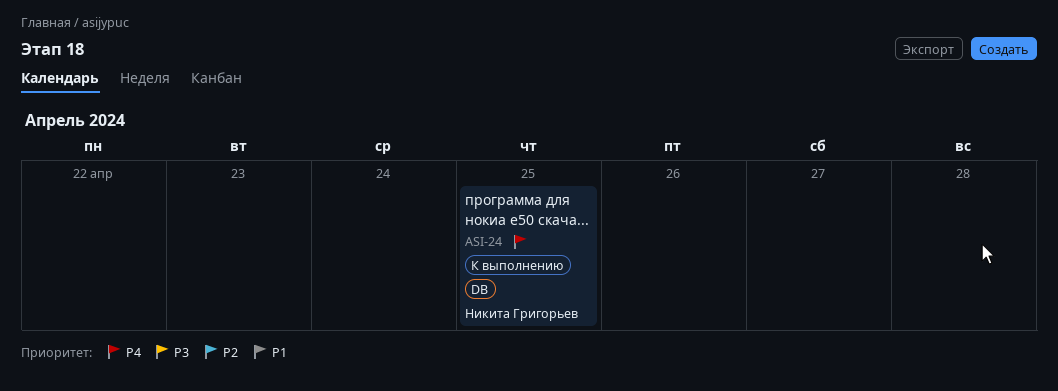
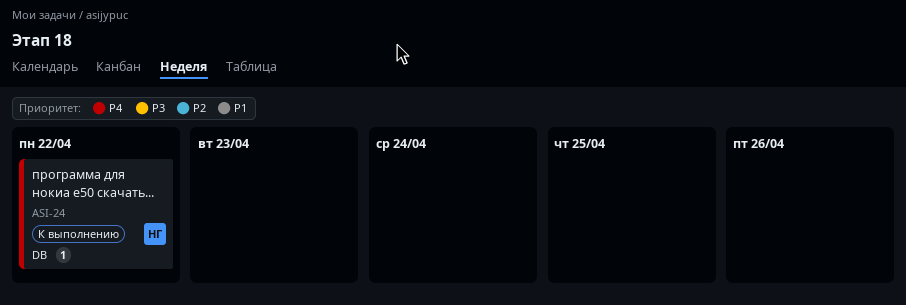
ASI-24, due: Apr 25 -> Apr 22

